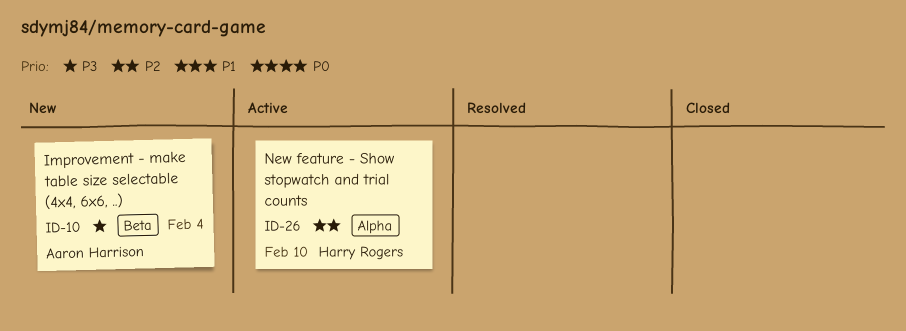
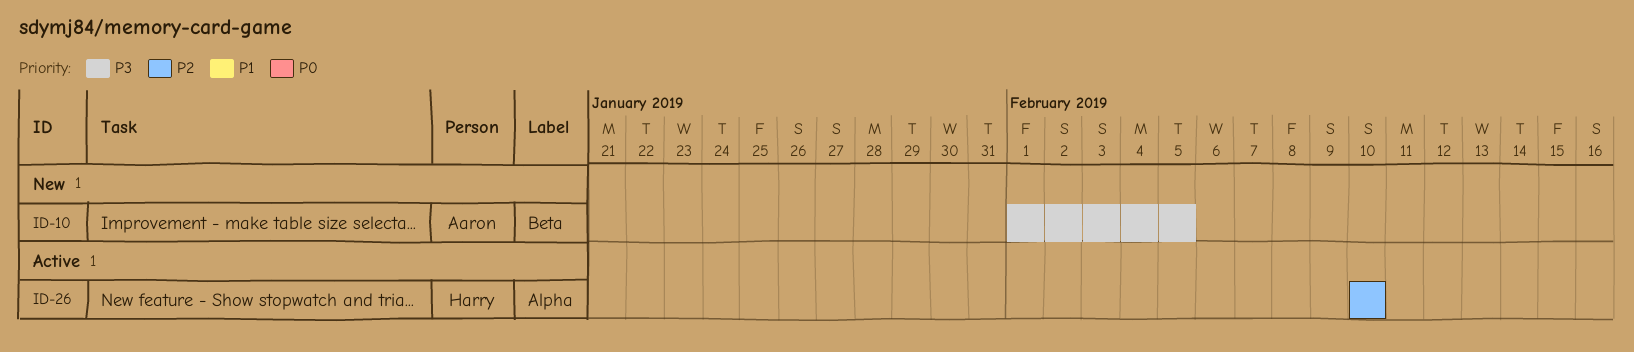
ID-10, due: Feb 4 -> Feb 5

